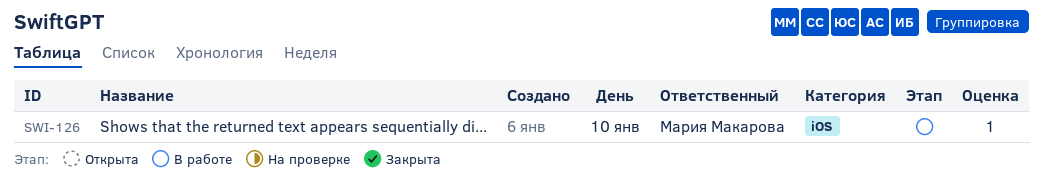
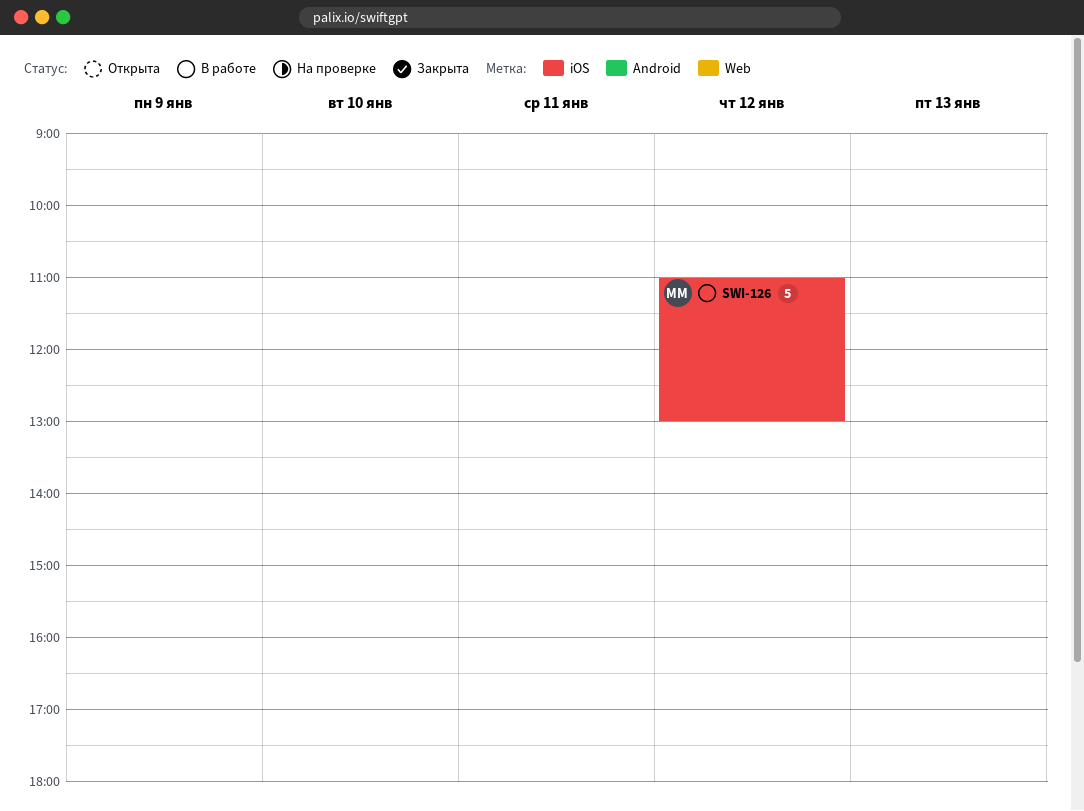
SWI-126, estimate: 1 -> 5
SWI-126, day: Jan 10 -> Jan 12

